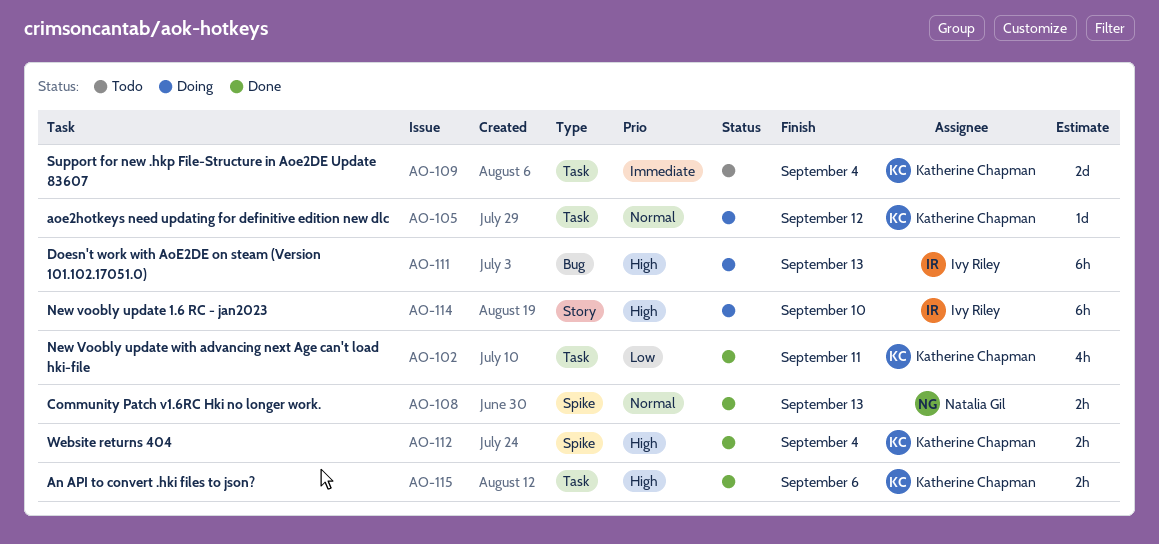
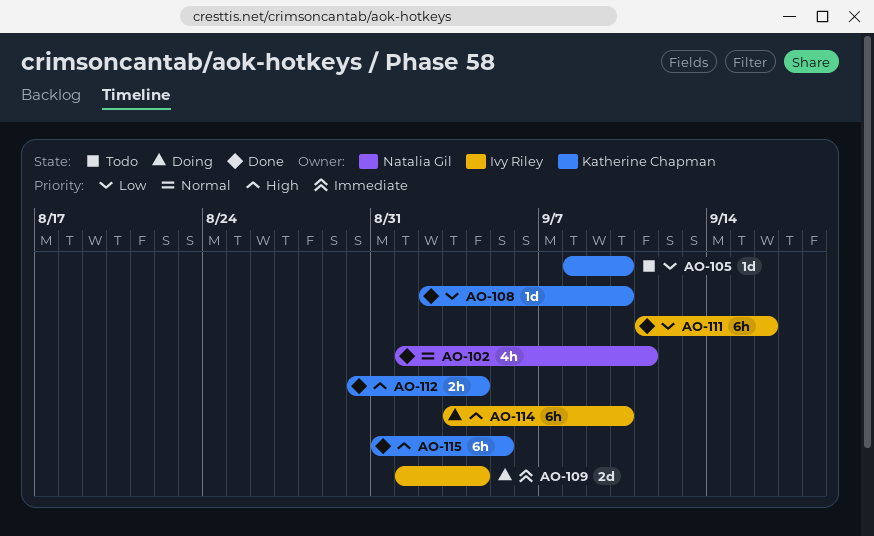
AO-102, owner: Katherine Chapman -> Natalia Gil
AO-102, priority: Low -> Normal
AO-105, status: Doing -> Todo
AO-105, priority: Normal -> Low
AO-105, due: Sep 12 -> Sep 10
AO-108, owner: Natalia Gil -> Katherine Chapman
AO-108, priority: Normal -> Low
AO-108, estimate: 2h -> 1d
AO-108, due: Sep 13 -> Sep 10
AO-109, status: Todo -> Doing
AO-109, owner: Katherine Chapman -> Ivy Riley
AO-111, status: Doing -> Done
AO-111, priority: High -> Low
AO-111, due: Sep 13 -> Sep 16
AO-115, estimate: 2h -> 6h
AO-115, due: Sep 6 -> Sep 5

